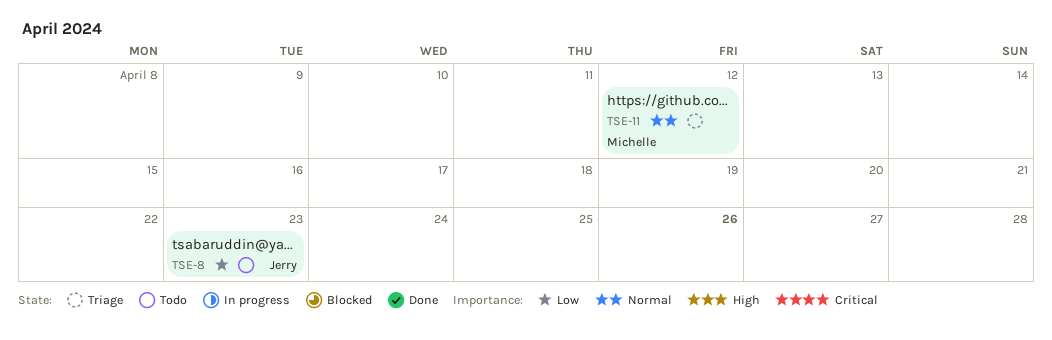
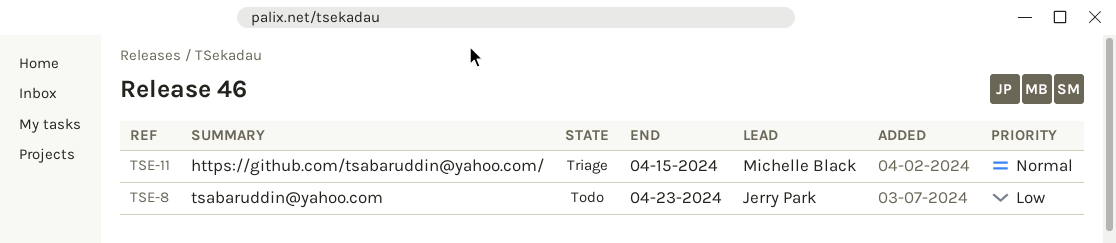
TSE-11, due: Apr 12 -> Apr 15

